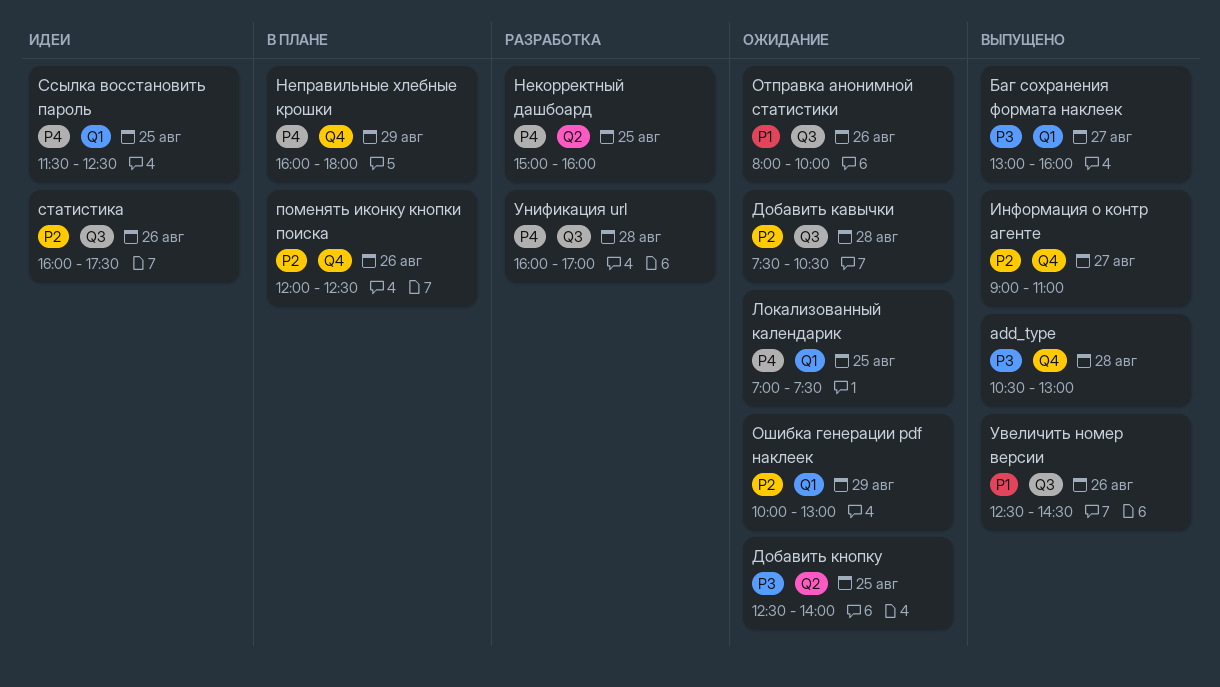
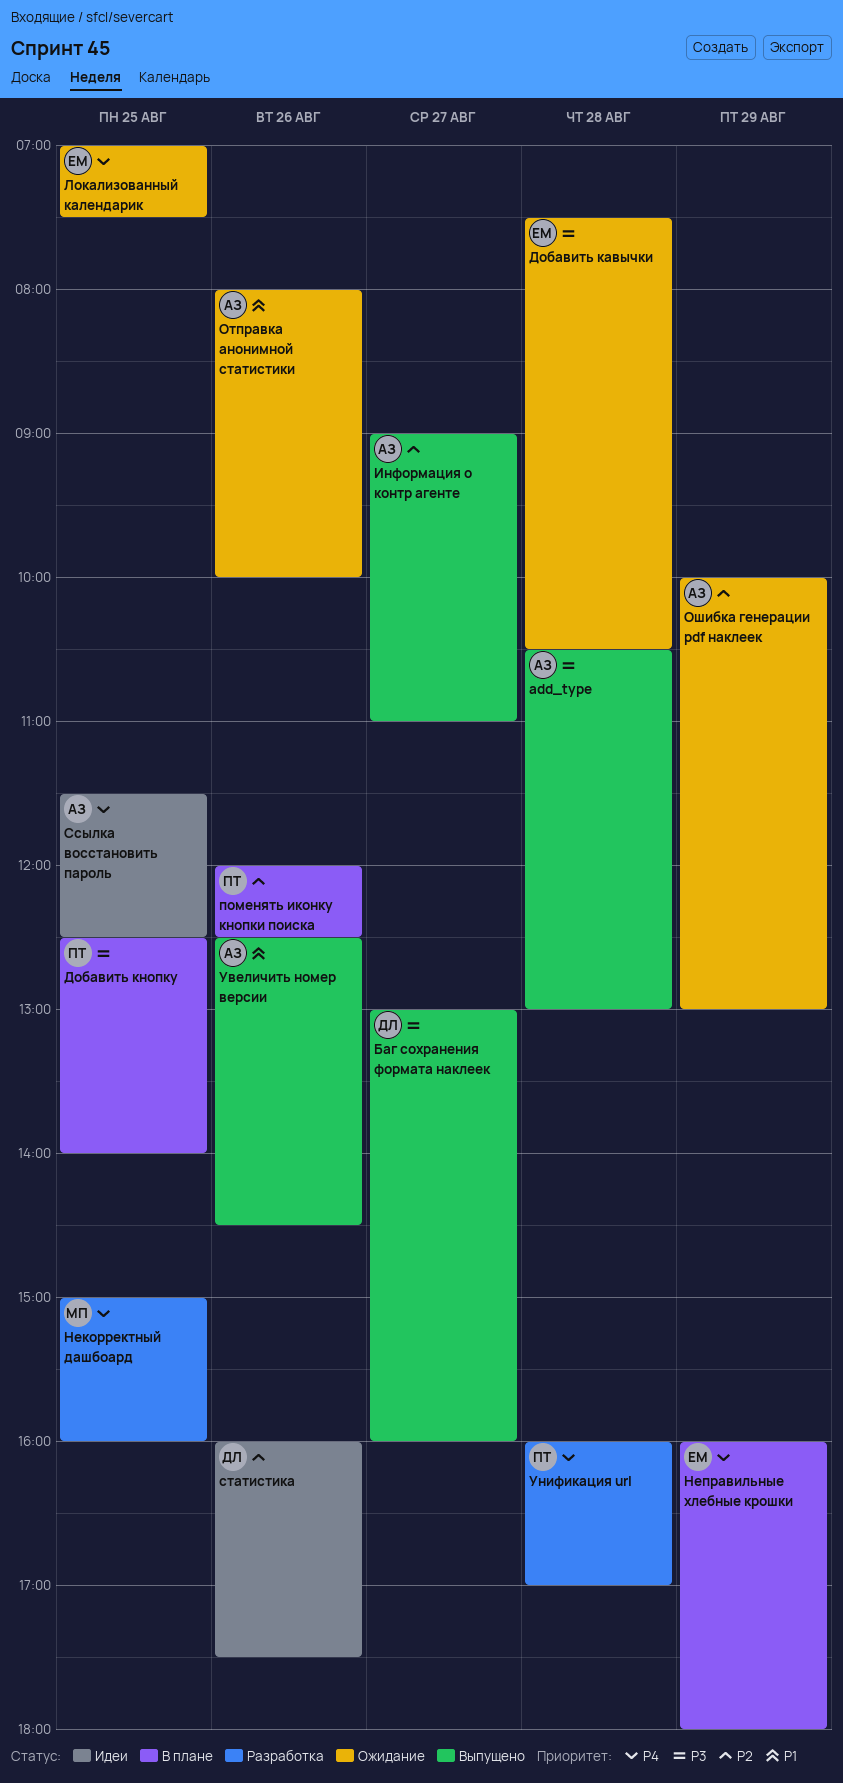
Добавить кавычки, priority: P2 -> P3
Добавить кнопку, status: Ожидание -> В плане

